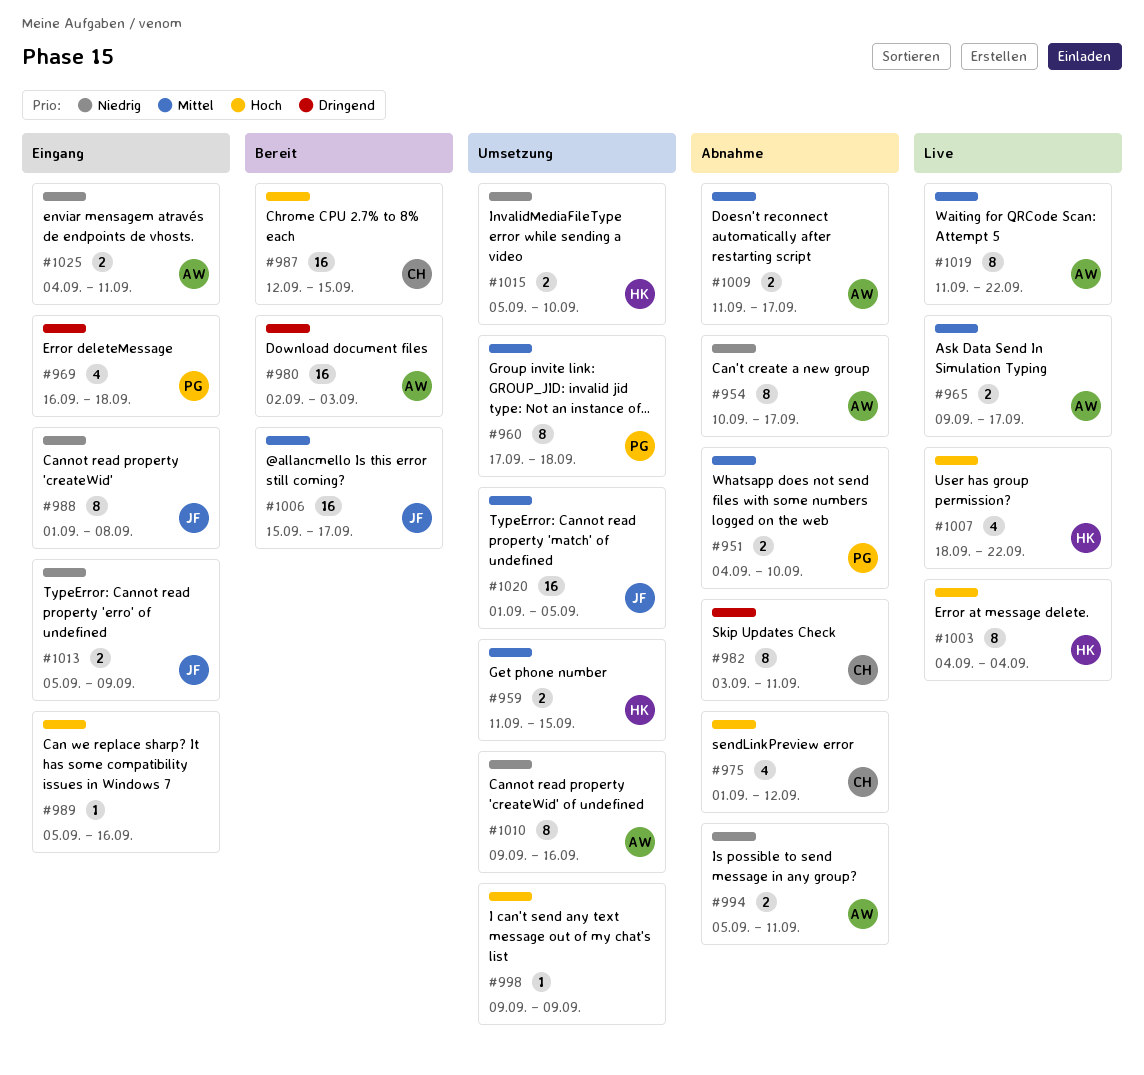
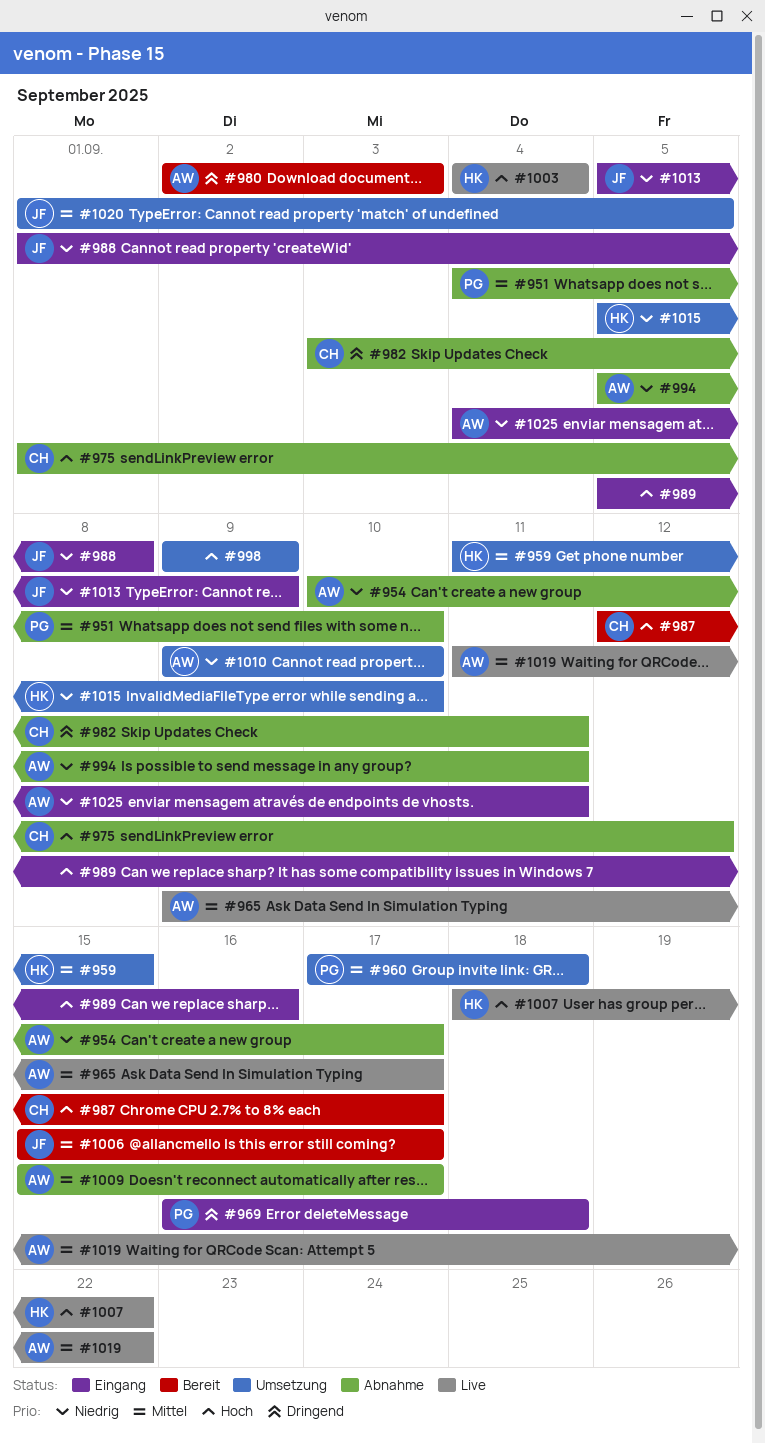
#987, due: Sep 15 -> Sep 17
#1009, start: Sep 11 -> Sep 15
#1010, due: Sep 16 -> Sep 10

